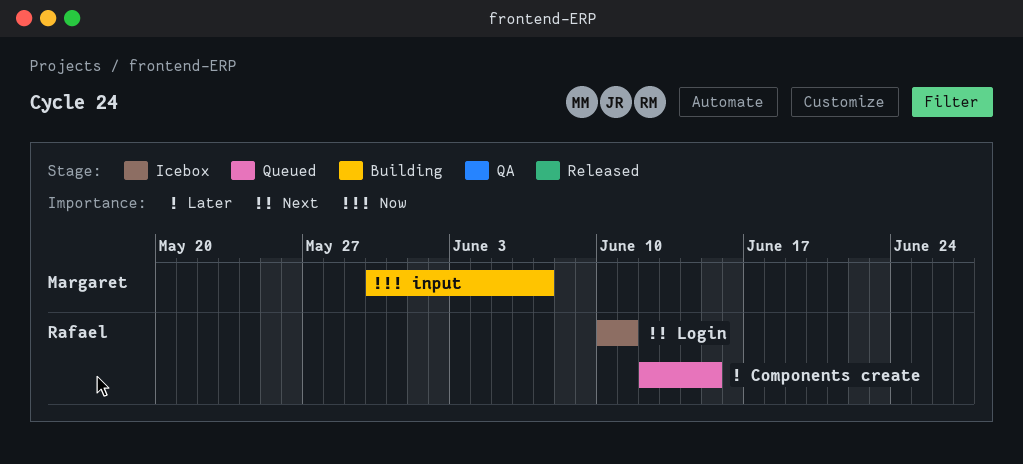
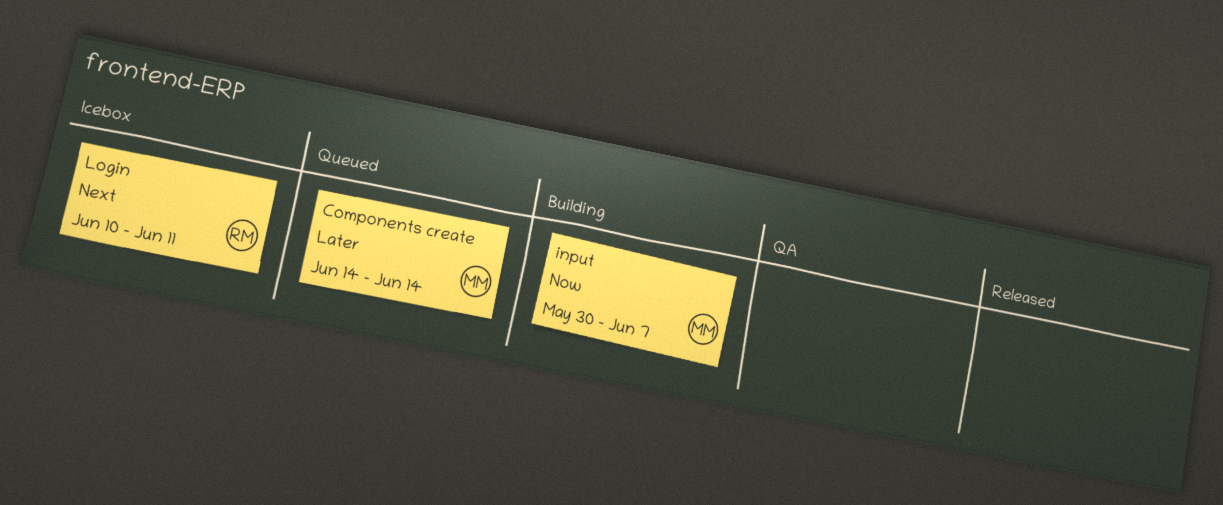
Components create, owner: Rafael -> Margaret
Components create, start: Jun 12 -> Jun 14
Components create, due: Jun 15 -> Jun 14

